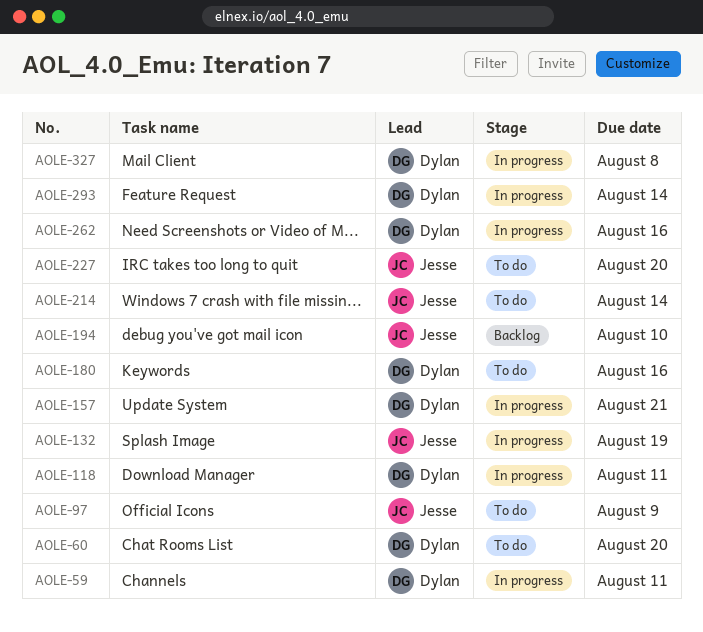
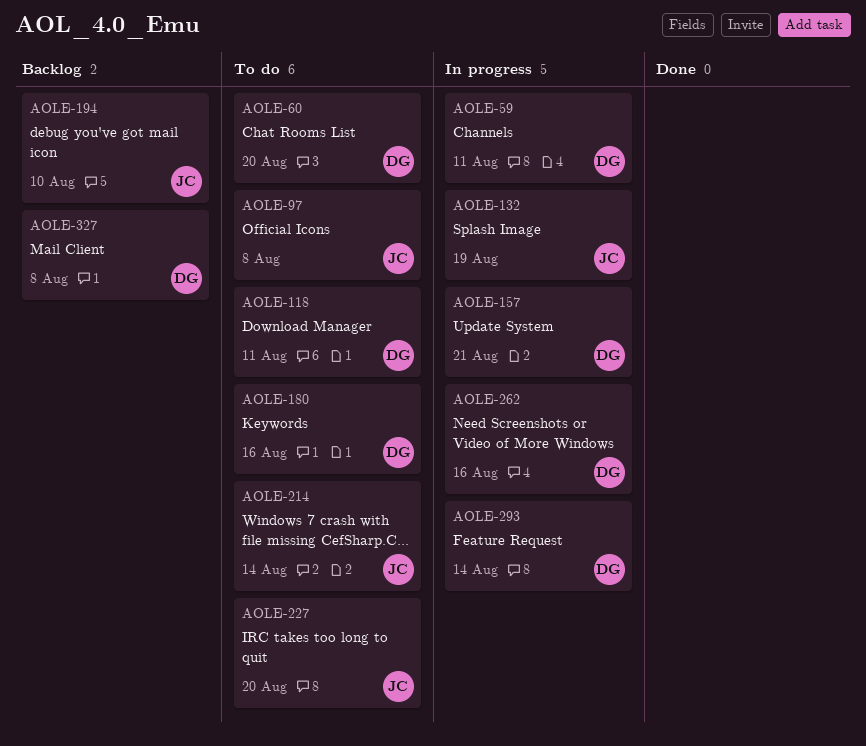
AOLE-97, due: Aug 9 -> Aug 8
AOLE-118, status: In progress -> To do
AOLE-327, status: In progress -> Backlog

